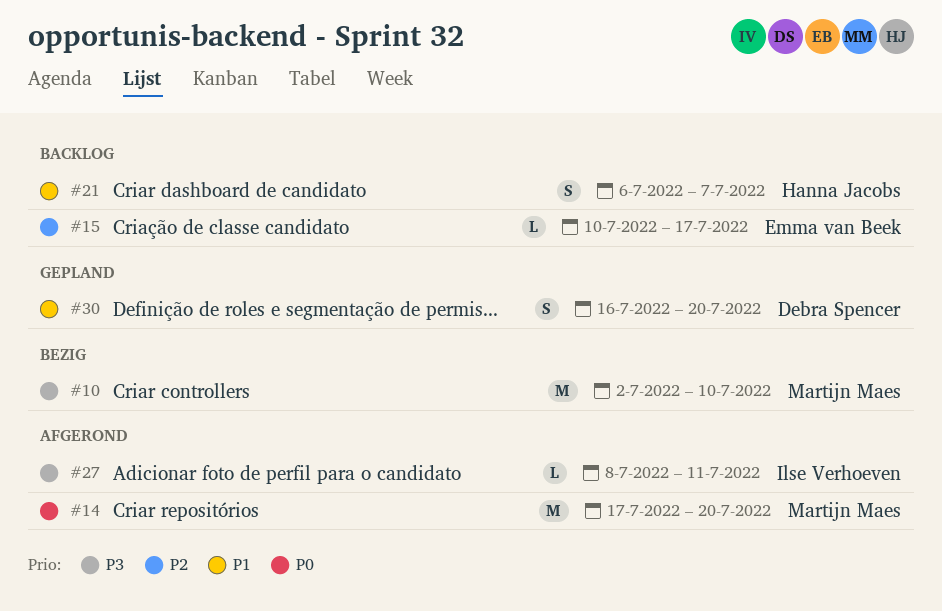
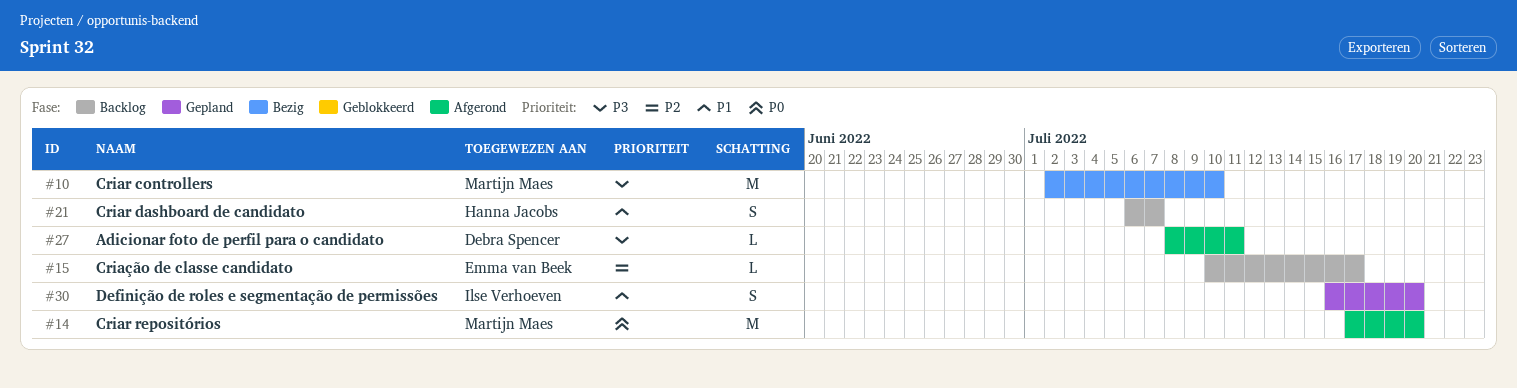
#27, owner: Ilse Verhoeven -> Debra Spencer
#30, owner: Debra Spencer -> Ilse Verhoeven

